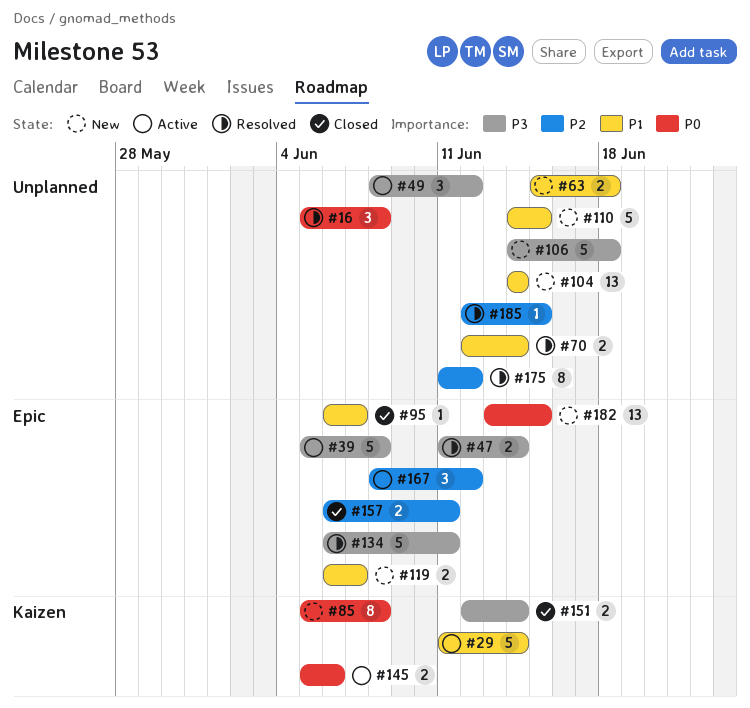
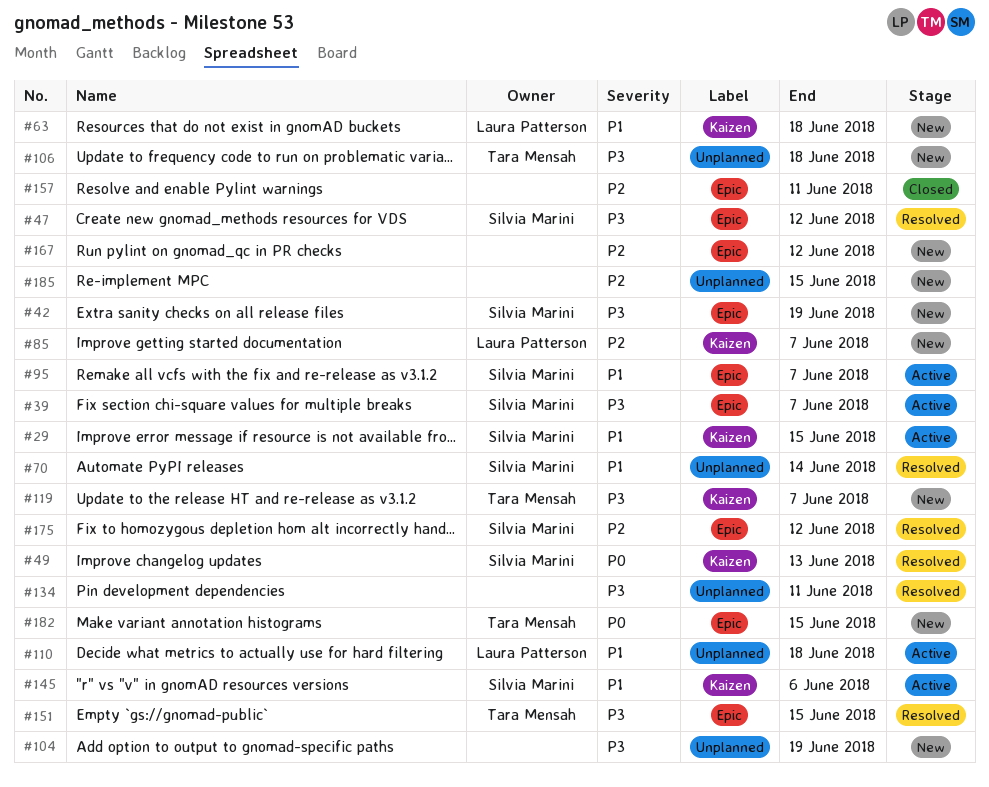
#16: present -> none
#29, due: Jun 14 -> Jun 15
#39, due: Jun 8 -> Jun 7
#42: none -> present
#47, due: Jun 14 -> Jun 12
#49, status: Active -> Resolved
#49, priority: P3 -> P0
#49, label: Unplanned -> Kaizen
#49, due: Jun 12 -> Jun 13
#63, label: Unplanned -> Kaizen
#85, priority: P0 -> P2
#85, due: Jun 8 -> Jun 7
#95, status: Closed -> Active
#104, priority: P1 -> P3
#104, due: Jun 14 -> Jun 19
#110, status: New -> Active
#110, due: Jun 15 -> Jun 18
#119, priority: P1 -> P3
#119, label: Epic -> Kaizen
#134, label: Epic -> Unplanned
#145, priority: P0 -> P1
#151, status: Closed -> Resolved
#151, label: Kaizen -> Epic
#151, due: Jun 14 -> Jun 15
#167, status: Active -> New
#175, label: Unplanned -> Epic
#185, status: Resolved -> New

